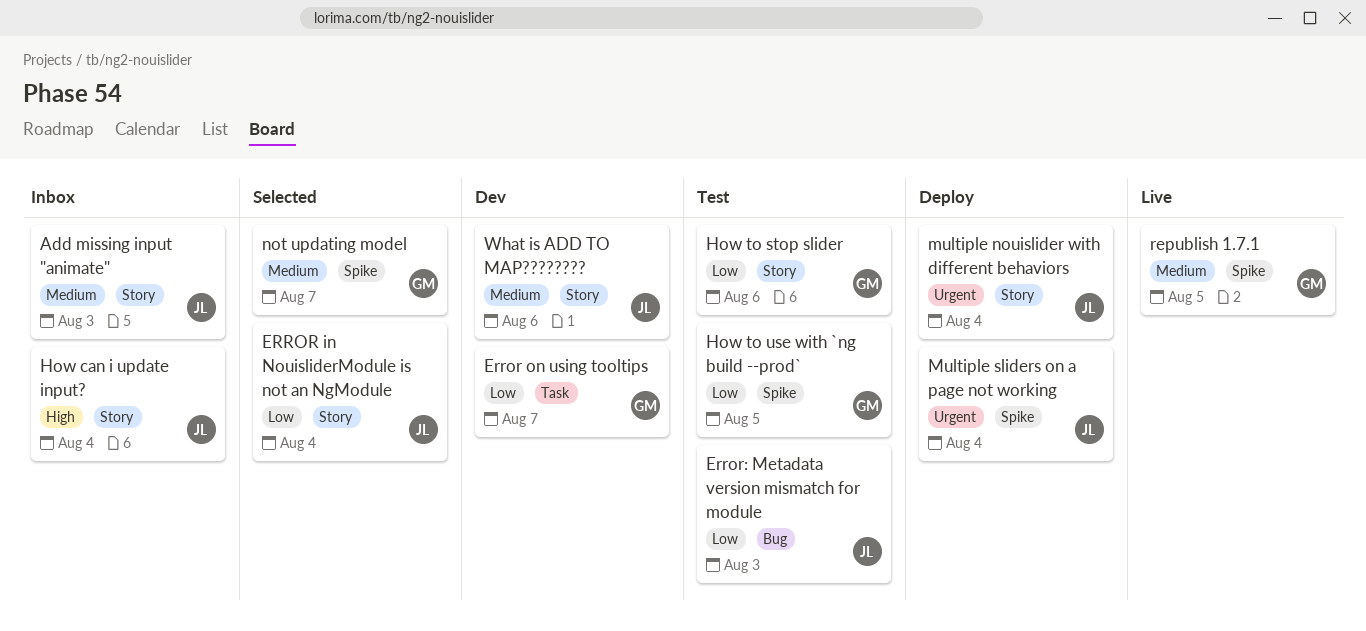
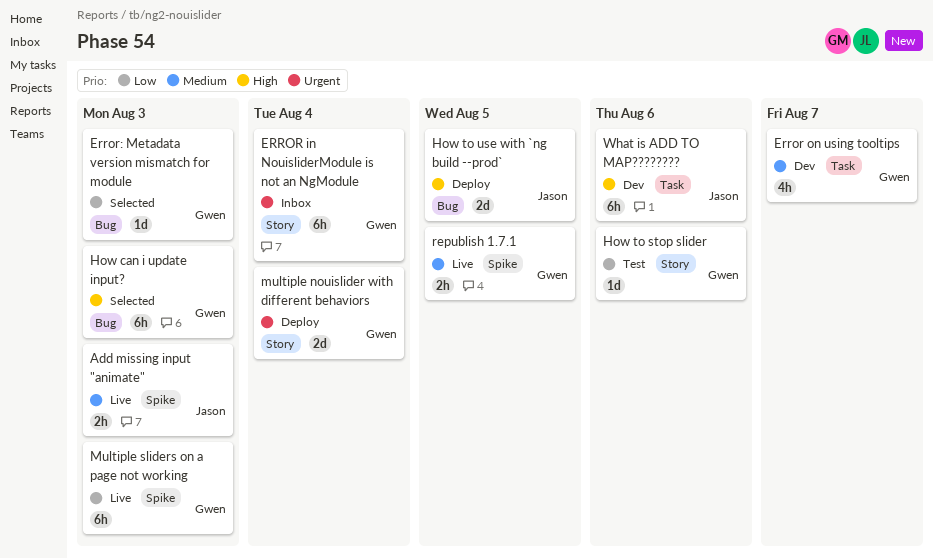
Add missing input "animate", status: Inbox -> Live
Add missing input "animate", label: Story -> Spike
ERROR in NouisliderModule is not an NgModule, status: Selected -> Inbox
ERROR in NouisliderModule is not an NgModule, owner: Jason -> Gwen
ERROR in NouisliderModule is not an NgModule, priority: Low -> Urgent
Error on using tooltips, priority: Low -> Medium
Error: Metadata version mismatch for module, status: Test -> Selected
Error: Metadata version mismatch for module, owner: Jason -> Gwen
How can i update input?, status: Inbox -> Selected
How can i update input?, owner: Jason -> Gwen
How can i update input?, label: Story -> Bug
How can i update input?, due: Aug 4 -> Aug 3
How to use with `ng build --prod`, status: Test -> Deploy
How to use with `ng build --prod`, owner: Gwen -> Jason
How to use with `ng build --prod`, priority: Low -> High
How to use with `ng build --prod`, label: Spike -> Bug
multiple nouislider with different behaviors, owner: Jason -> Gwen
Multiple sliders on a page not working, status: Deploy -> Live
Multiple sliders on a page not working, owner: Jason -> Gwen
Multiple sliders on a page not working, priority: Urgent -> Low
Multiple sliders on a page not working, due: Aug 4 -> Aug 3
not updating model: present -> none
What is ADD TO MAP????????, priority: Medium -> High
What is ADD TO MAP????????, label: Story -> Task

